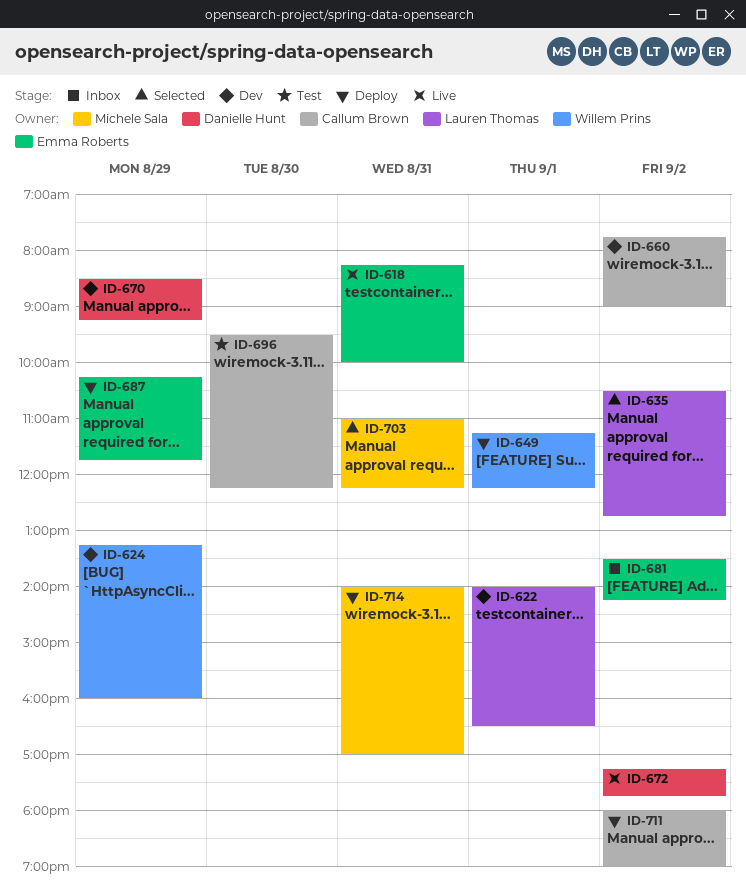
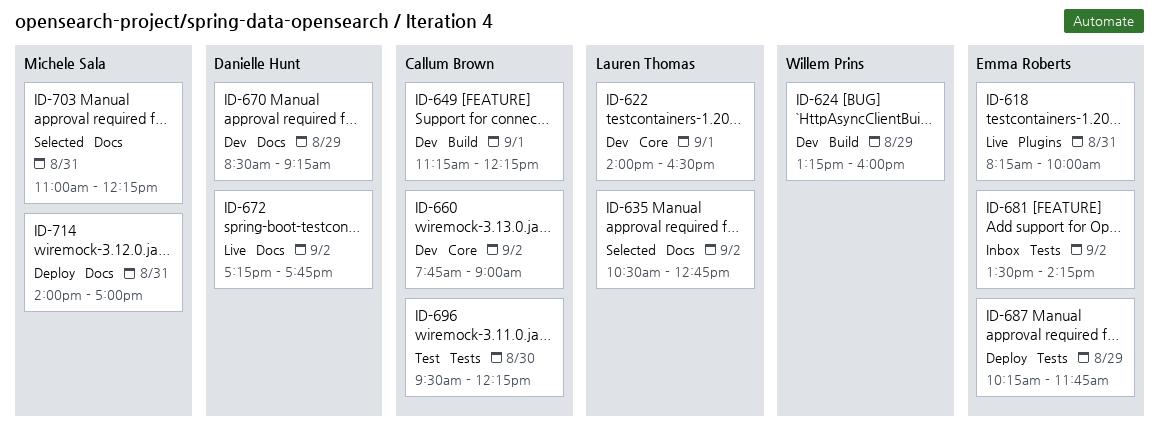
ID-649, status: Deploy -> Dev
ID-649, owner: Willem Prins -> Callum Brown
ID-711: present -> none

